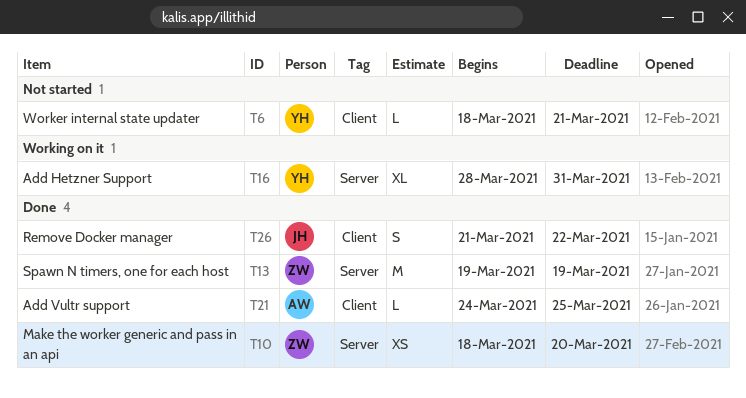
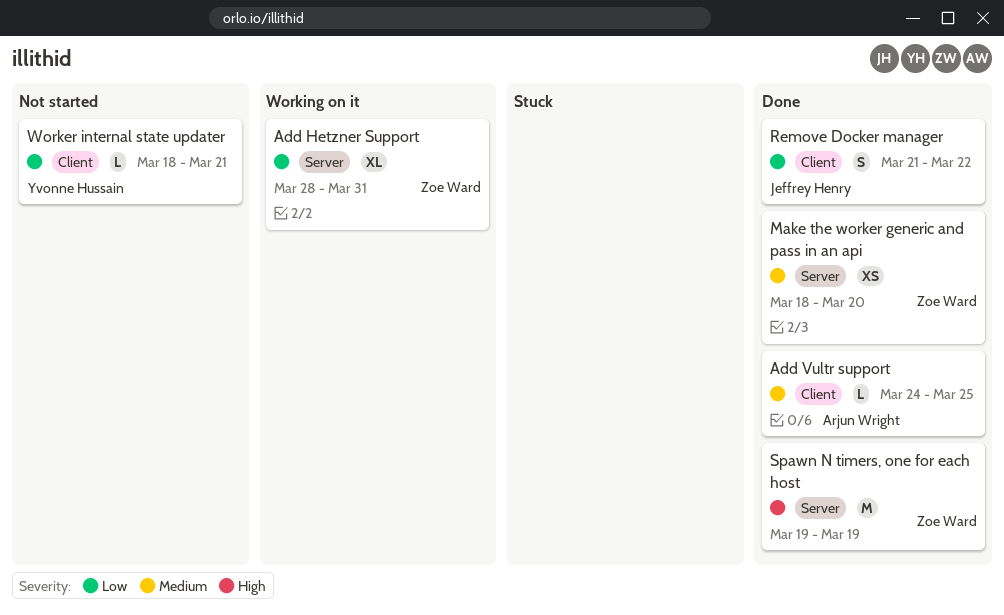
Add Hetzner Support, owner: Yvonne Hussain -> Zoe Ward

